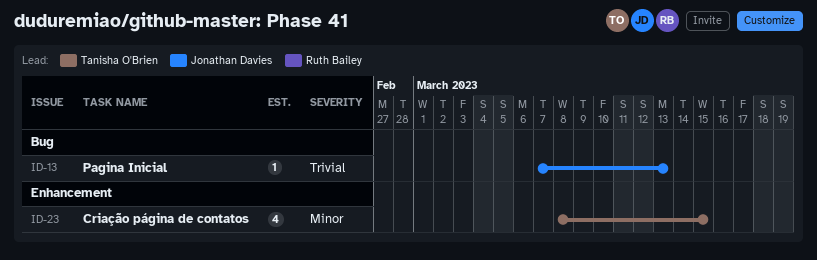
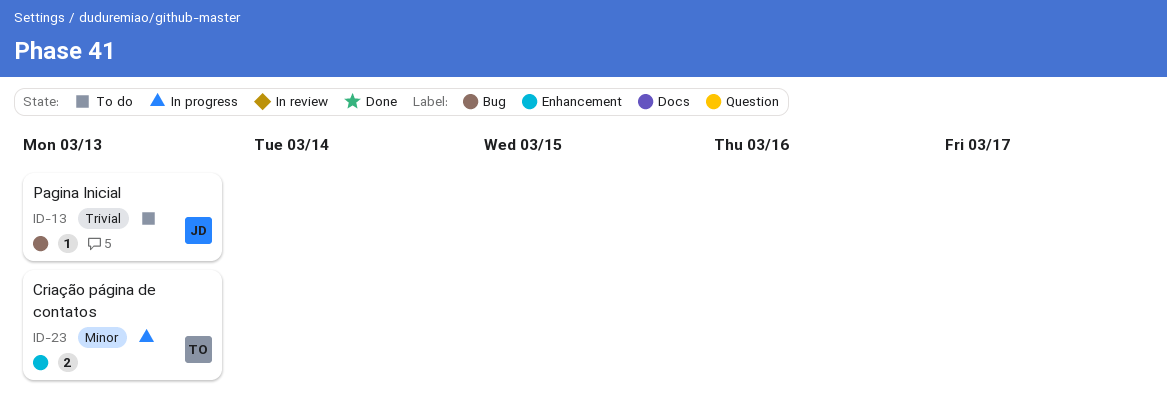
ID-23, estimate: 4 -> 2
ID-23, due: Mar 15 -> Mar 13

